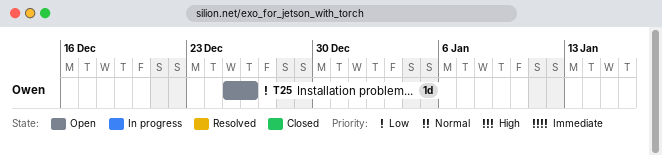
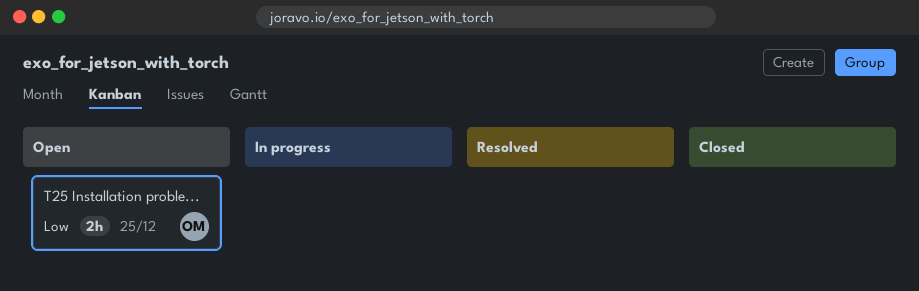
T25, estimate: 1d -> 2h
T25, due: Dec 26 -> Dec 25

